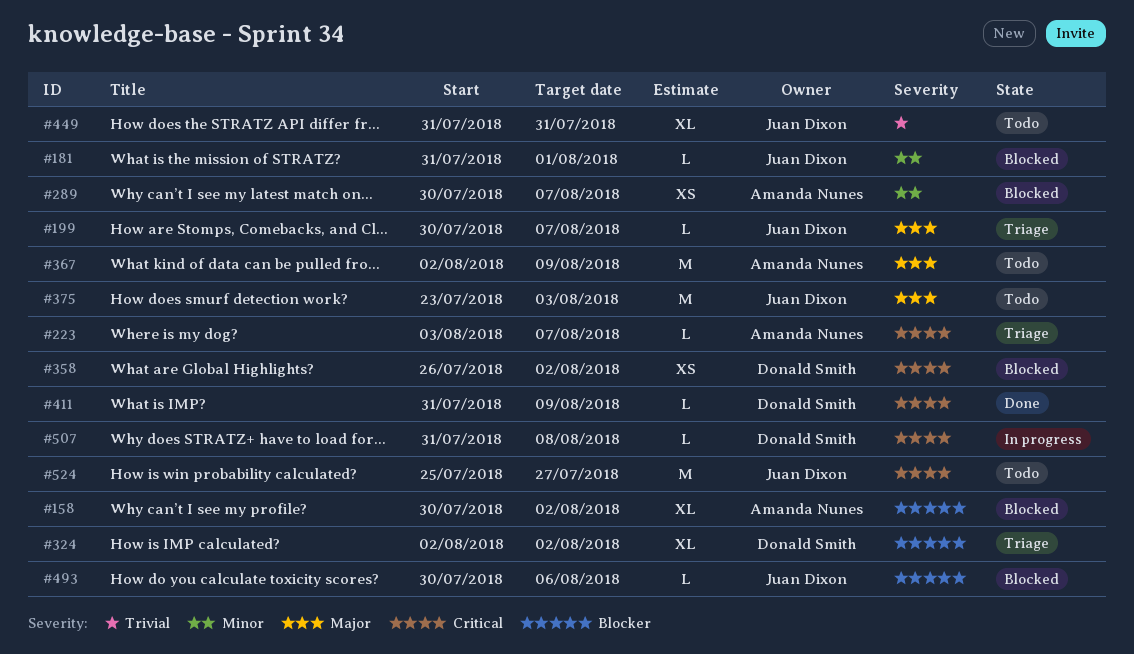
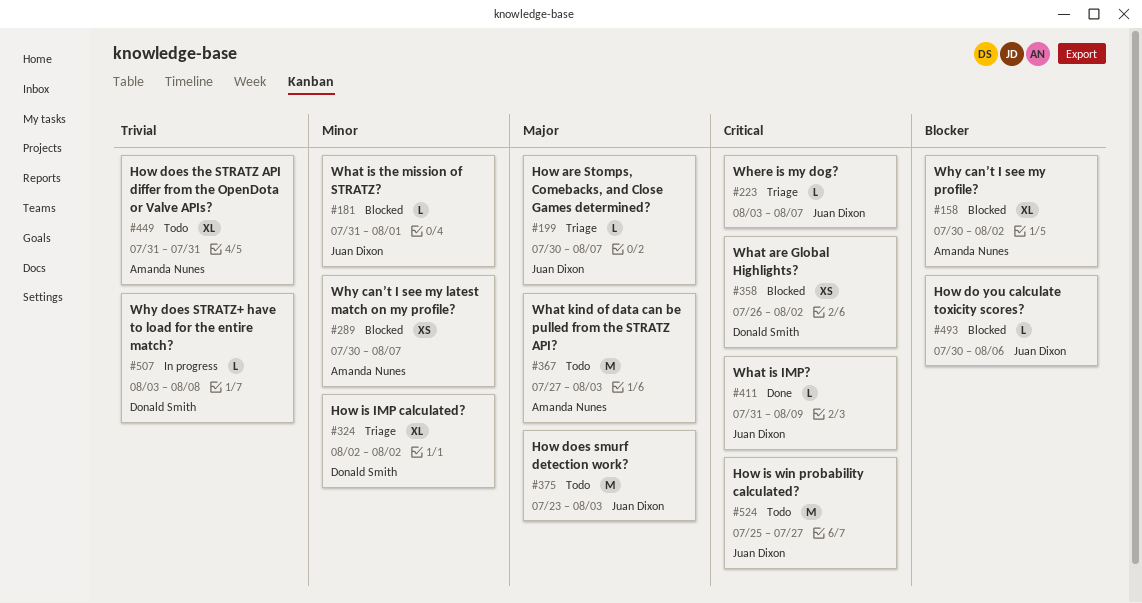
#223, owner: Amanda Nunes -> Juan Dixon
#324, priority: Blocker -> Minor
#367, start: Aug 2 -> Jul 27
#367, due: Aug 9 -> Aug 3
#411, owner: Donald Smith -> Juan Dixon
#449, owner: Juan Dixon -> Amanda Nunes
#507, priority: Critical -> Trivial
#507, start: Jul 31 -> Aug 3

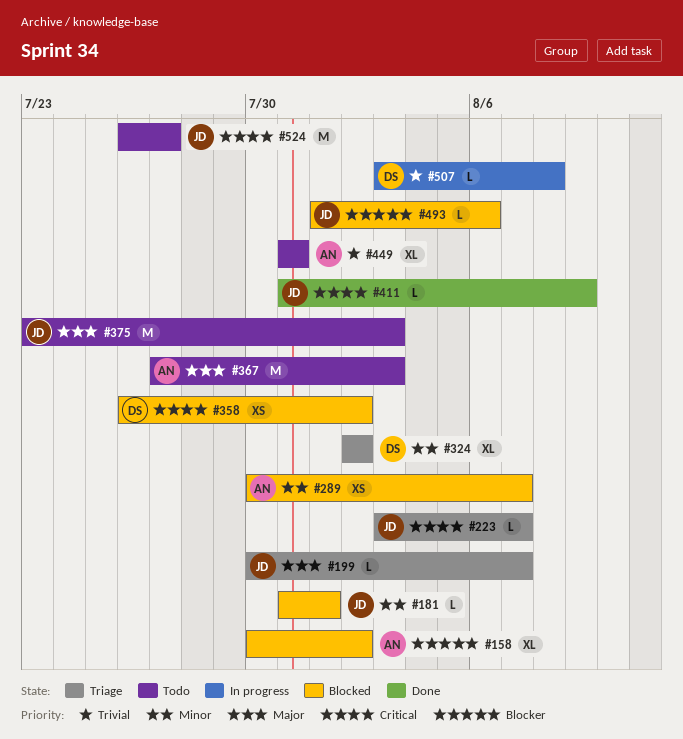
#493, start: Jul 30 -> Aug 1
#524, start: Jul 25 -> Jul 26

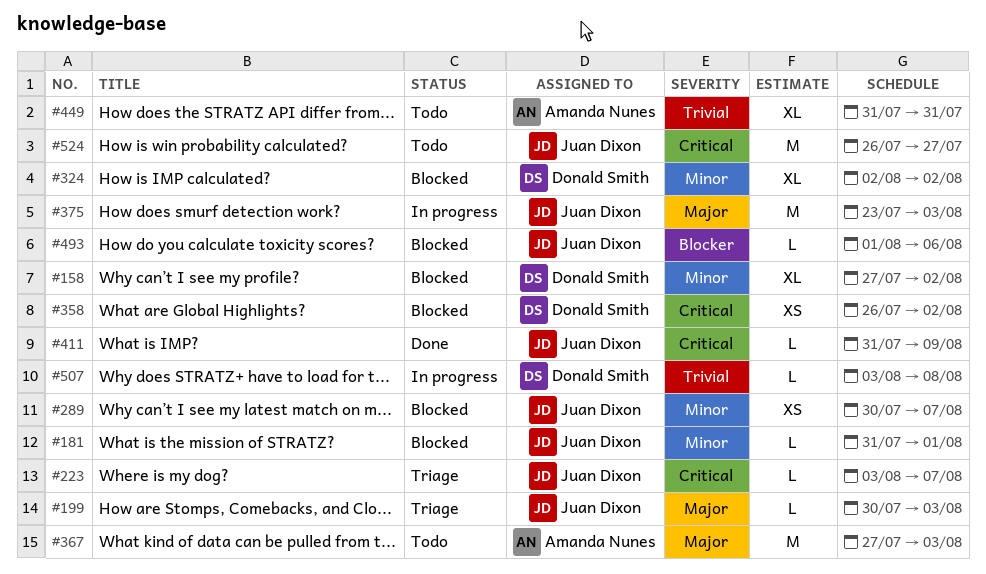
#158, owner: Amanda Nunes -> Donald Smith
#158, priority: Blocker -> Minor
#158, start: Jul 30 -> Jul 27
#199, due: Aug 7 -> Aug 3
#289, owner: Amanda Nunes -> Juan Dixon
#324, status: Triage -> Blocked
#375, status: Todo -> In progress

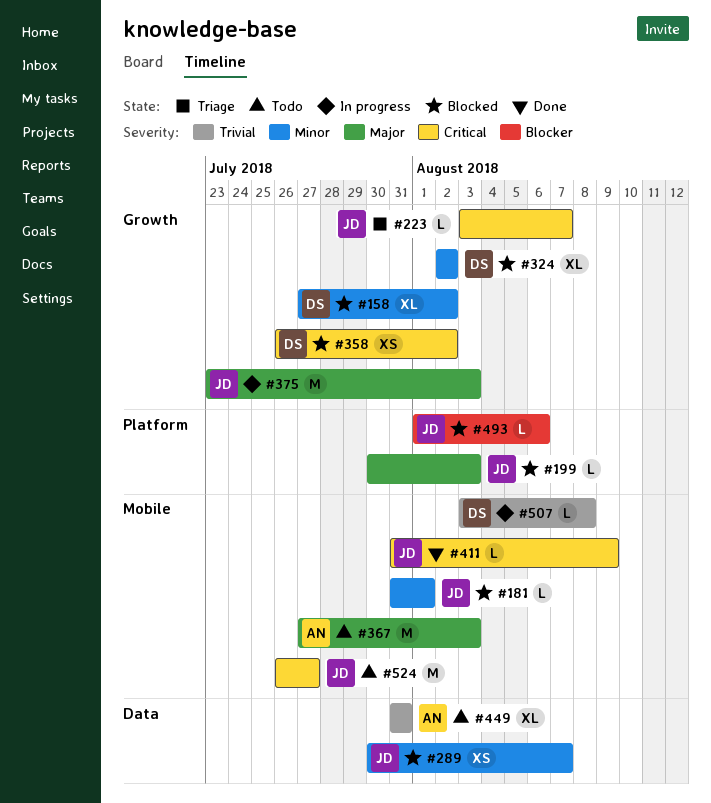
#199, status: Triage -> Blocked

